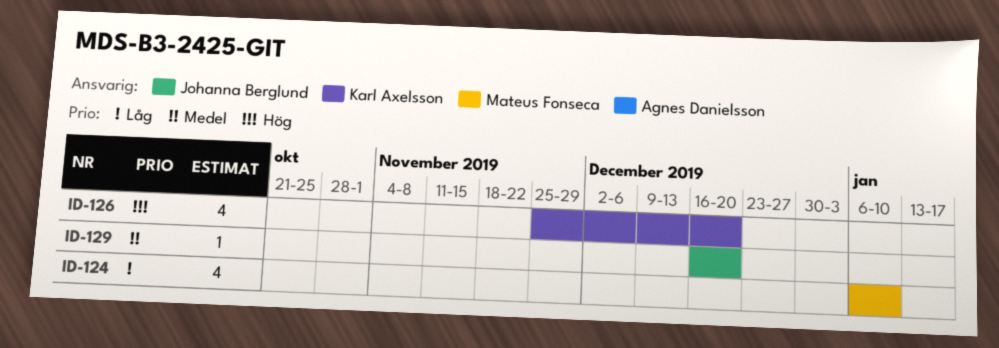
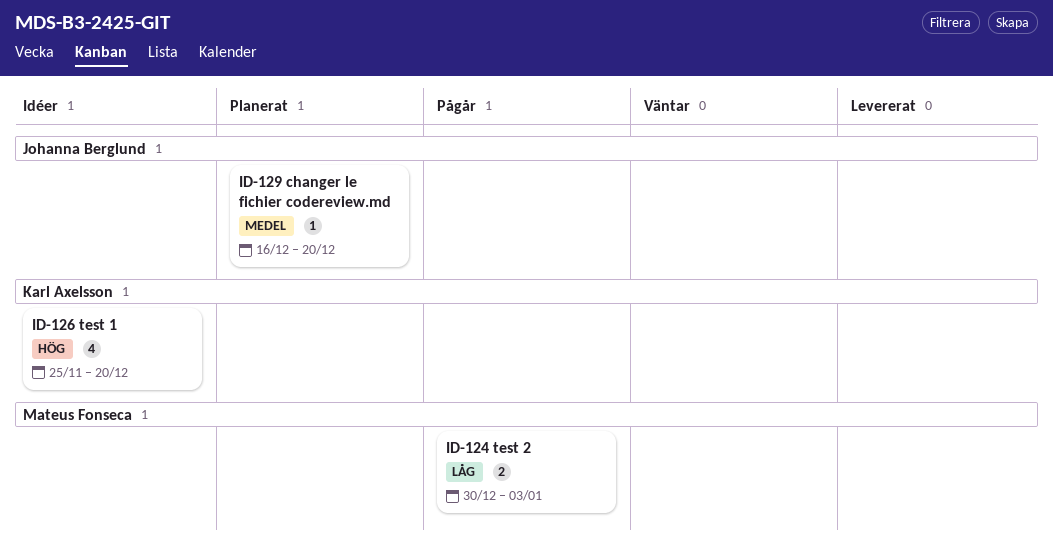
ID-124, estimate: 4 -> 2
ID-124, start: Jan 6 -> Dec 30
ID-124, due: Jan 10 -> Jan 3

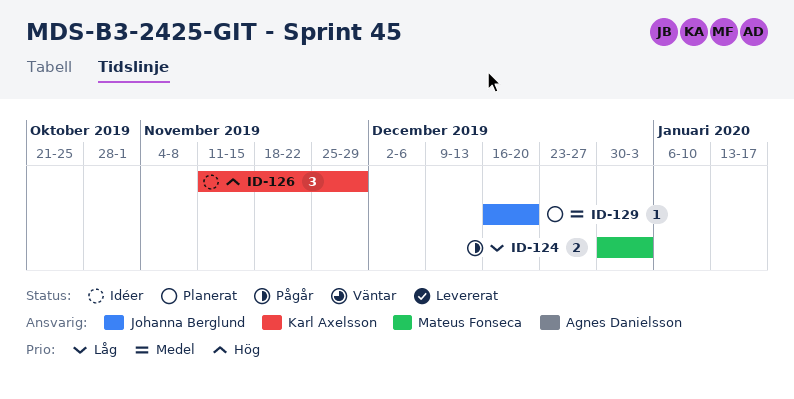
ID-126, estimate: 4 -> 3
ID-126, start: Nov 25 -> Nov 11
ID-126, due: Dec 20 -> Nov 29

